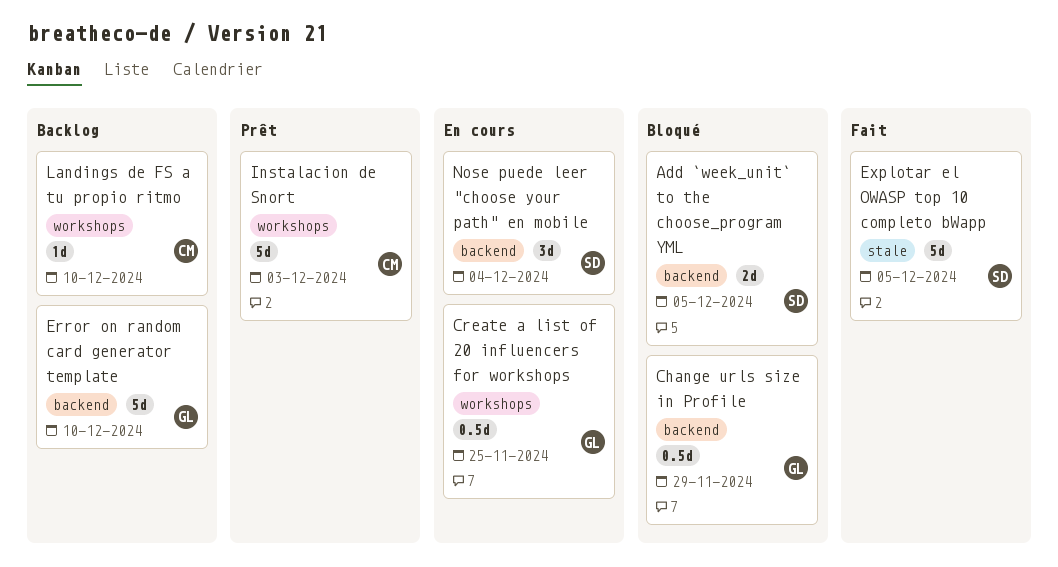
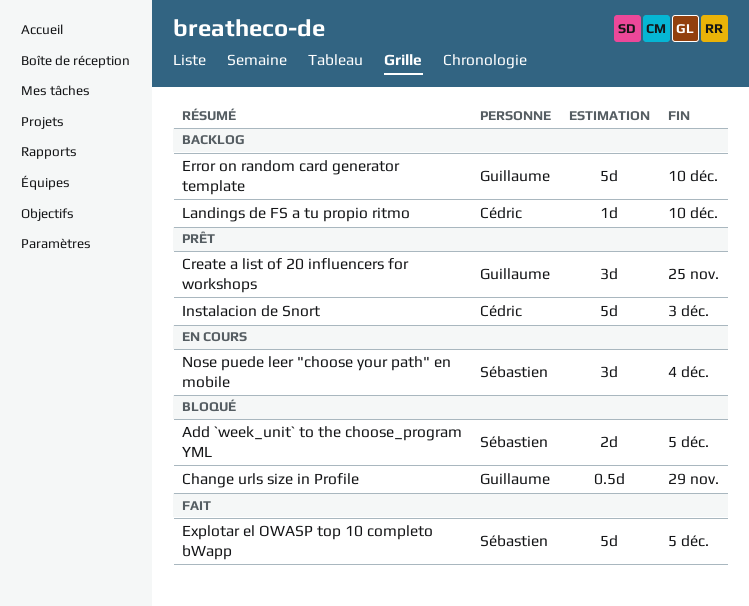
Create a list of 20 influencers for workshops, status: En cours -> Prêt
Create a list of 20 influencers for workshops, estimate: 0.5d -> 3d

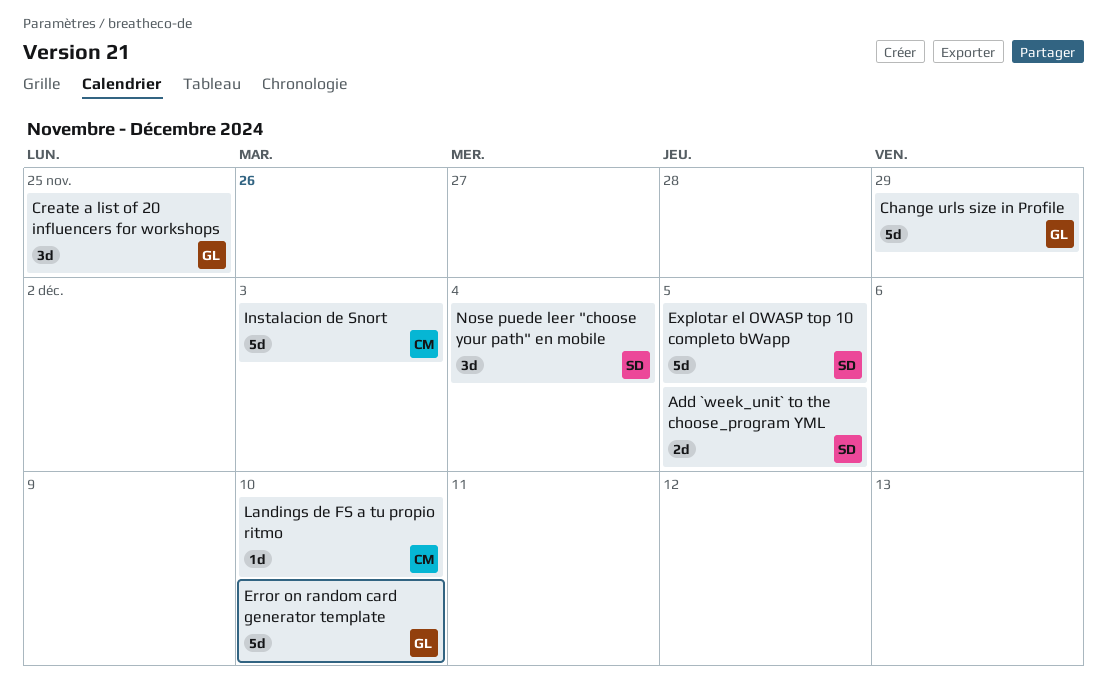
Change urls size in Profile, estimate: 0.5d -> 5d

